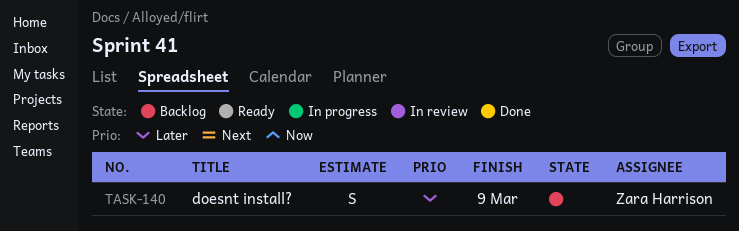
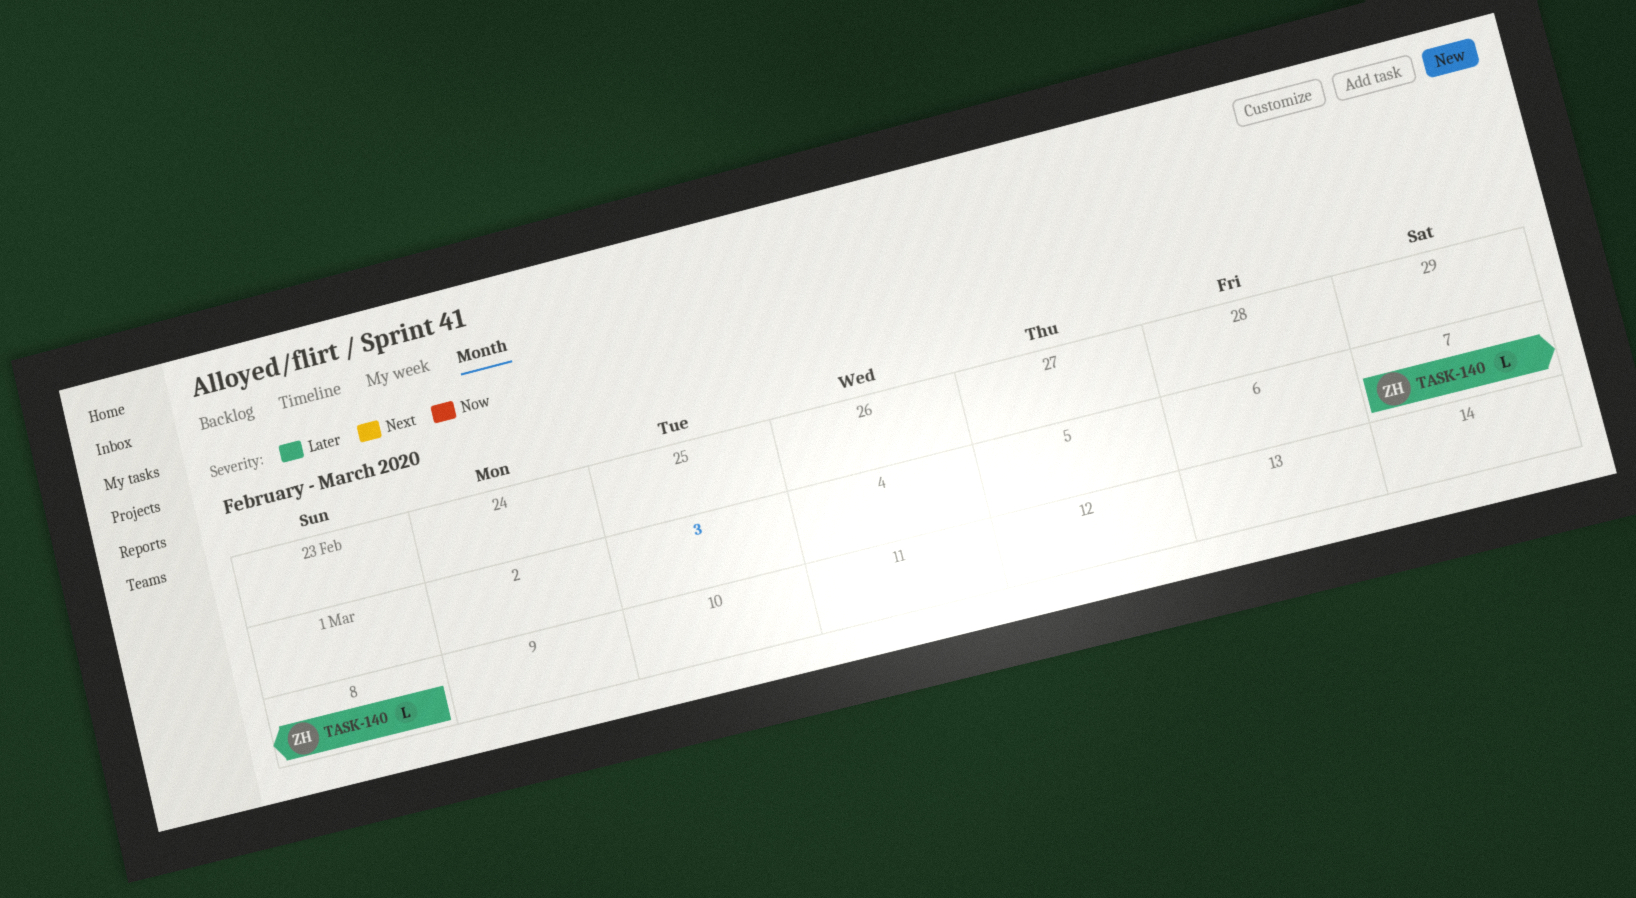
TASK-140, estimate: S -> L
TASK-140, due: Mar 9 -> Mar 8

